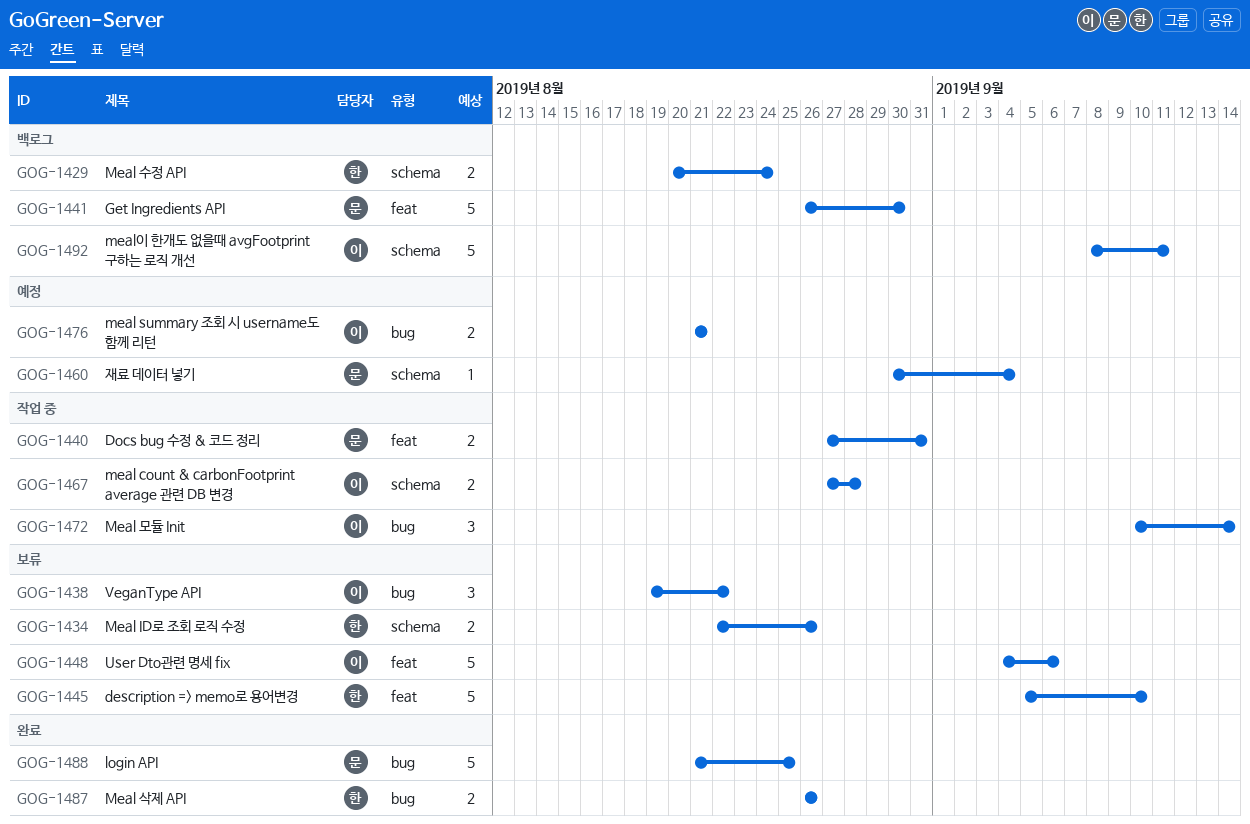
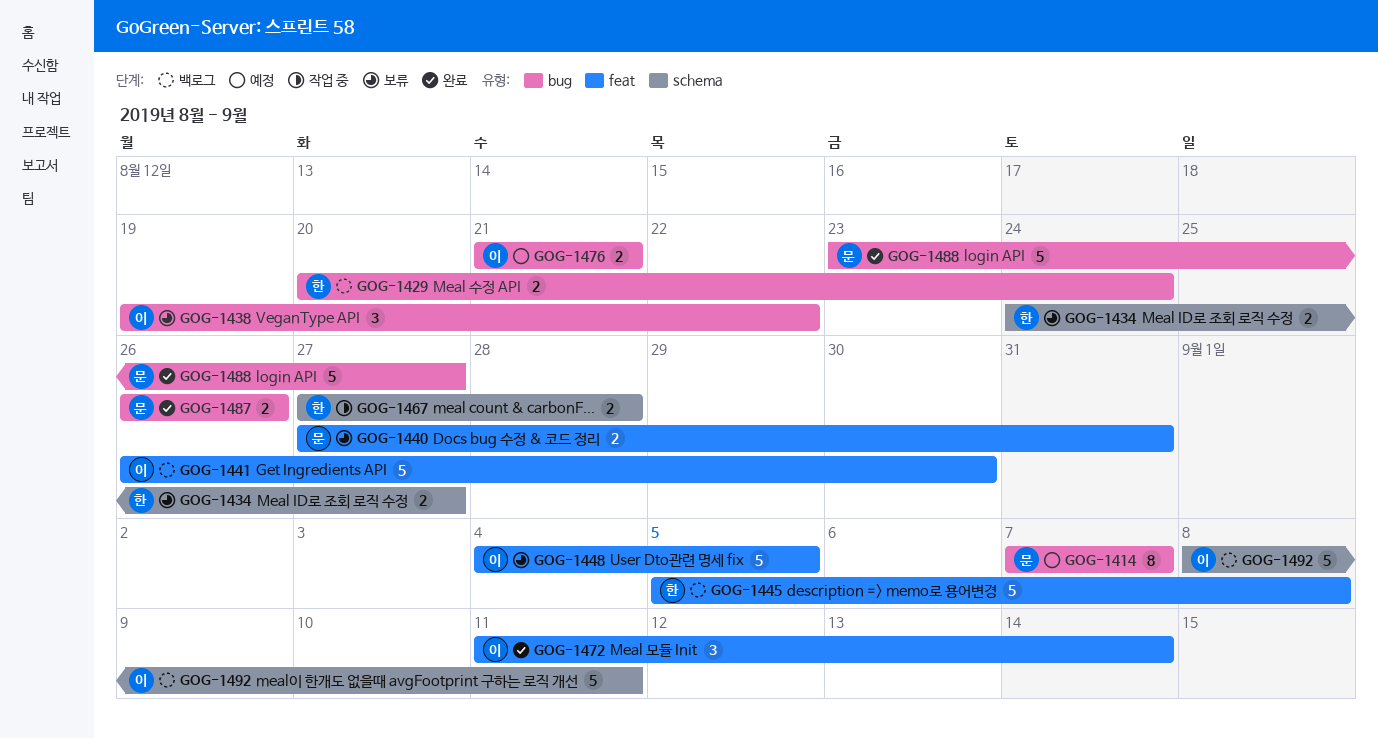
GOG-1414: none -> present
GOG-1429, label: schema -> bug
GOG-1434, start: Aug 22 -> Aug 24
GOG-1434, due: Aug 26 -> Aug 27
GOG-1440, status: 작업 중 -> 보류
GOG-1441, owner: 문 -> 이
GOG-1445, status: 보류 -> 백로그
GOG-1445, due: Sep 10 -> Sep 8
GOG-1448, due: Sep 6 -> Sep 5
GOG-1460: present -> none
GOG-1467, owner: 이 -> 한
GOG-1472, status: 작업 중 -> 완료
GOG-1472, label: bug -> feat
GOG-1472, start: Sep 10 -> Sep 11
GOG-1487, owner: 한 -> 문
GOG-1488, start: Aug 21 -> Aug 23
GOG-1488, due: Aug 25 -> Aug 27

